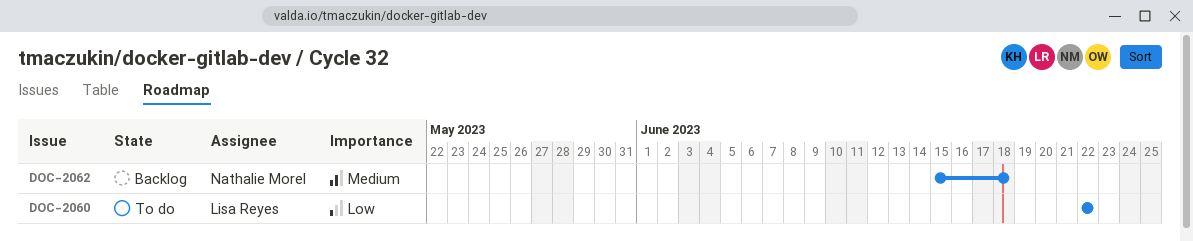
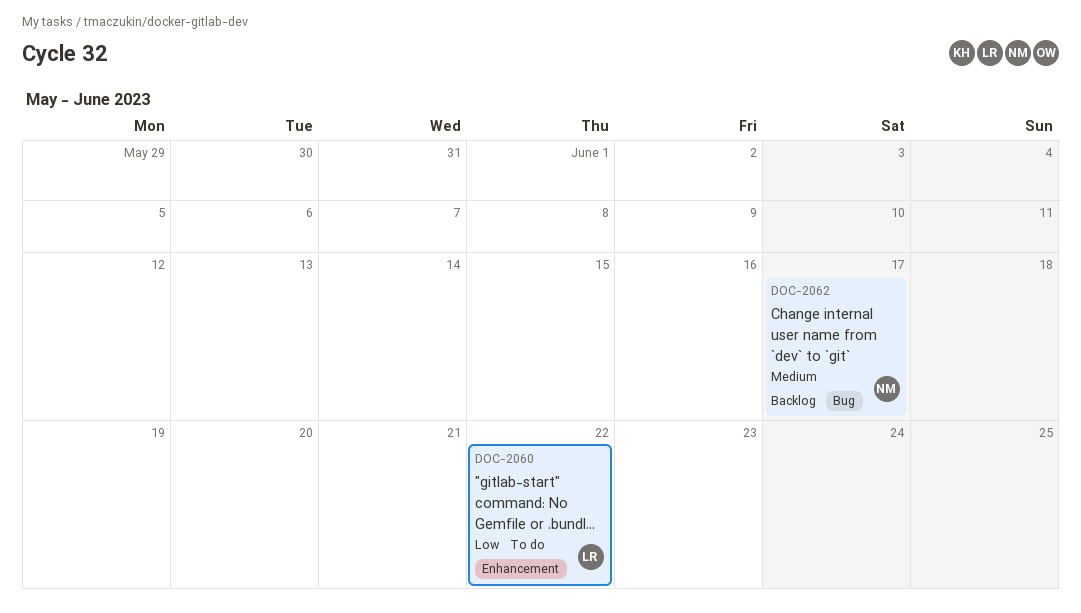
DOC-2062, due: Jun 18 -> Jun 17

